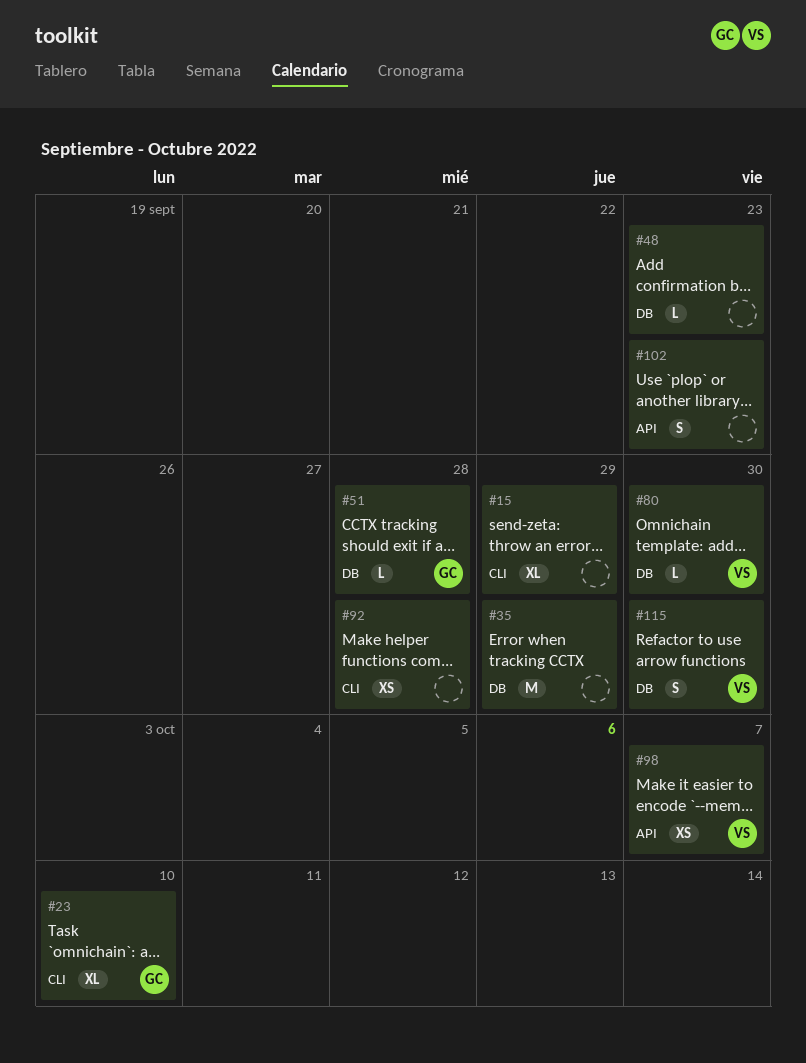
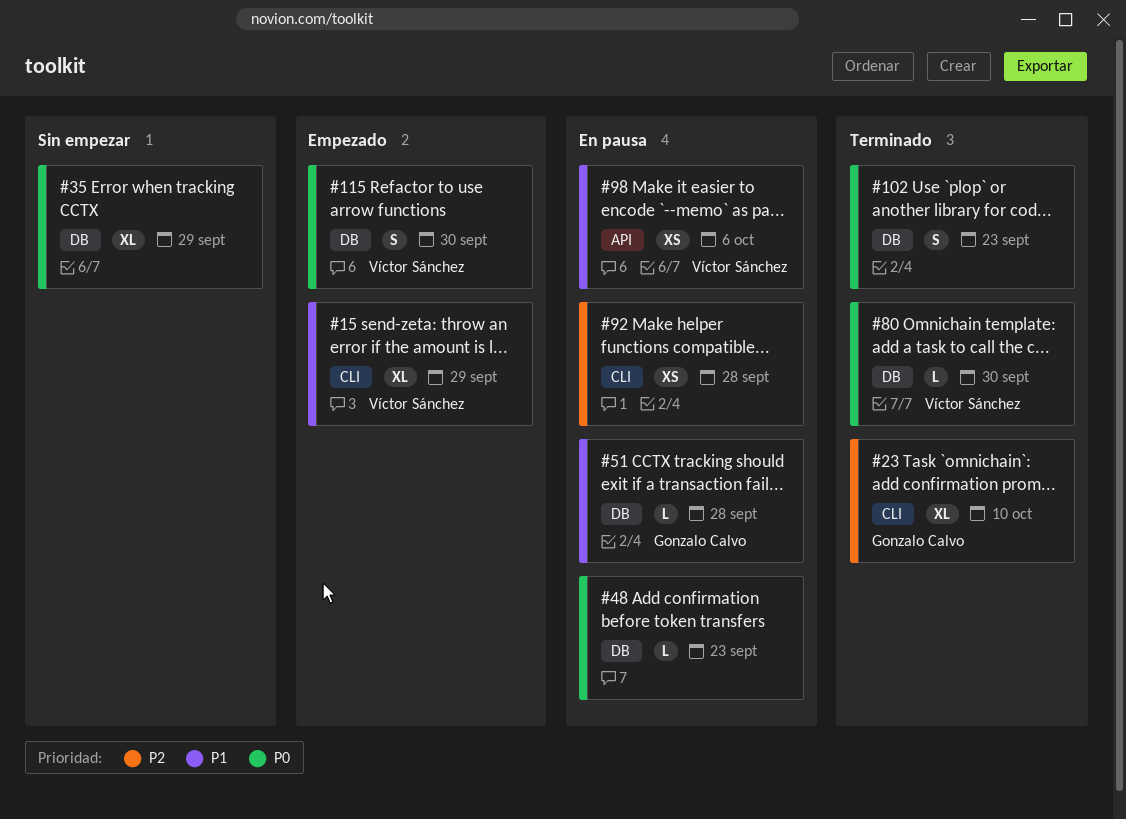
#15, owner: none -> Víctor Sánchez
#35, estimate: M -> XL
#98, due: Oct 7 -> Oct 6
#102, label: API -> DB

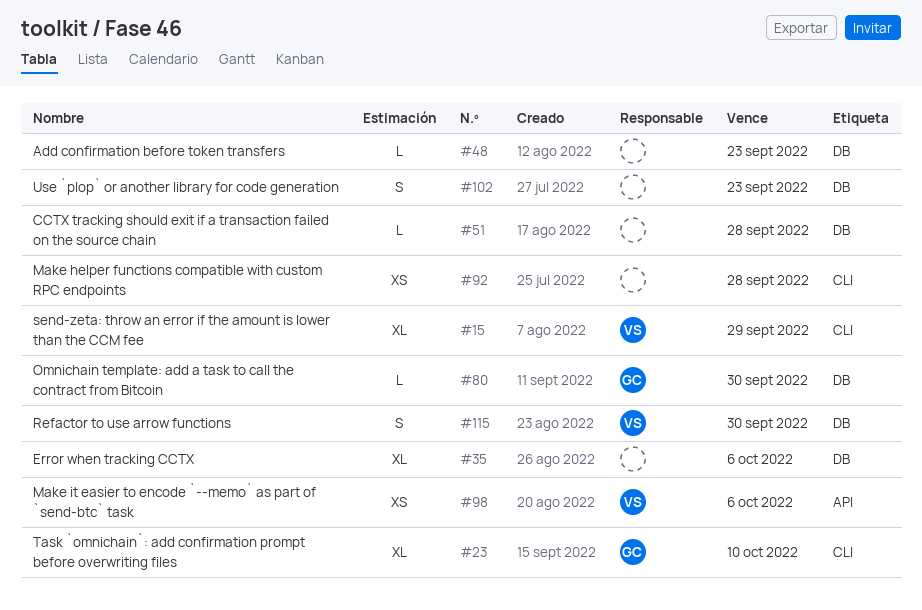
#35, due: Sep 29 -> Oct 6
#51, owner: Gonzalo Calvo -> none
#80, owner: Víctor Sánchez -> Gonzalo Calvo

